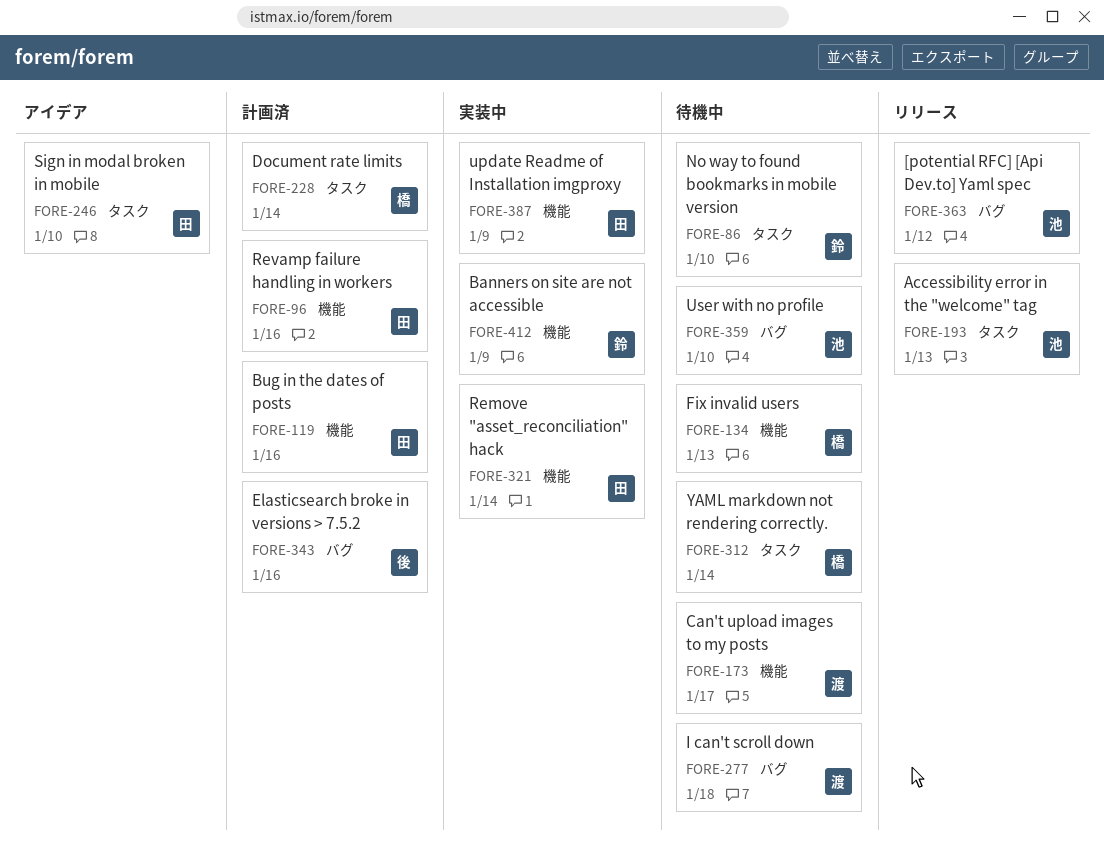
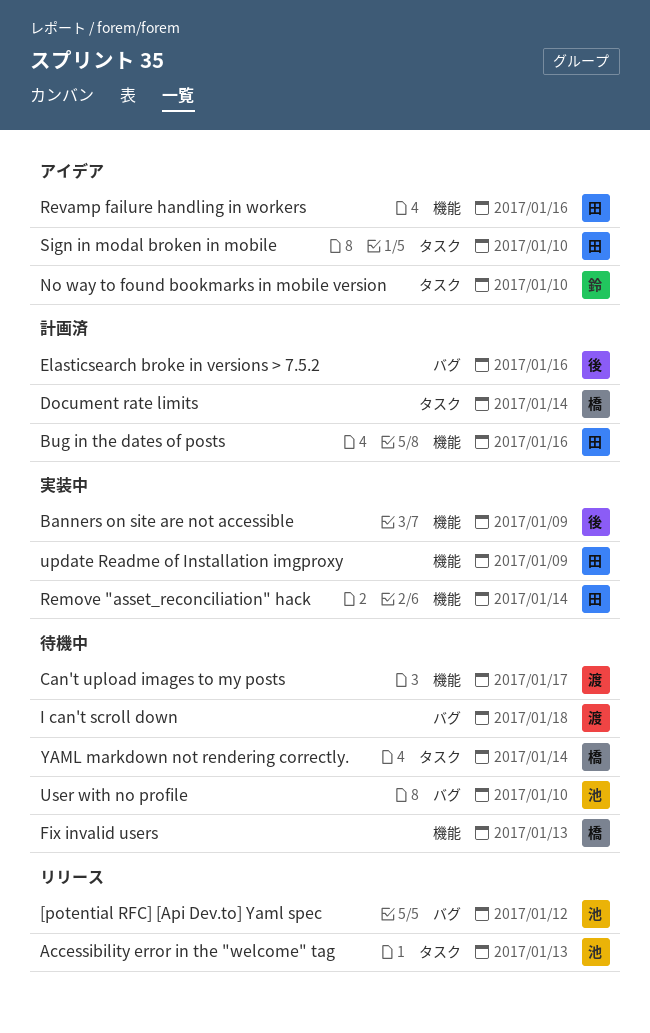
Banners on site are not accessible, owner: 鈴 -> 後
No way to found bookmarks in mobile version, status: 待機中 -> アイデア
Revamp failure handling in workers, status: 計画済 -> アイデア

